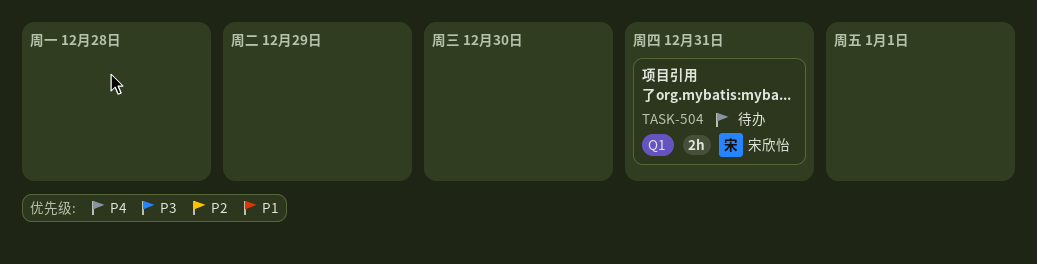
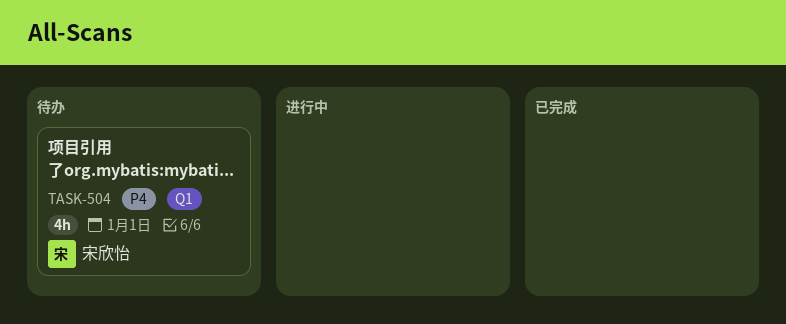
TASK-504, estimate: 2h -> 4h
TASK-504, due: Dec 31 -> Jan 1

